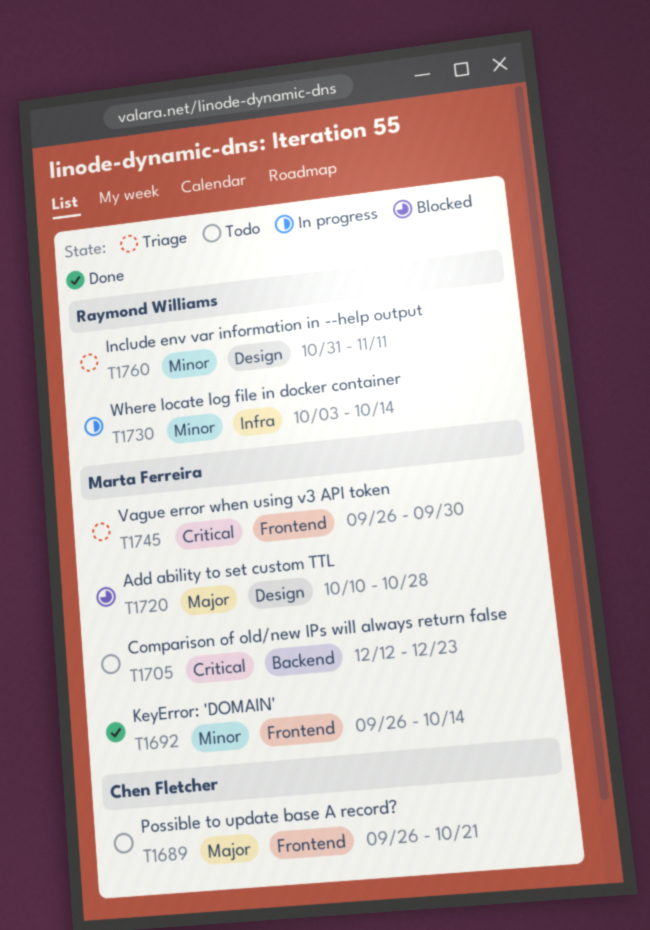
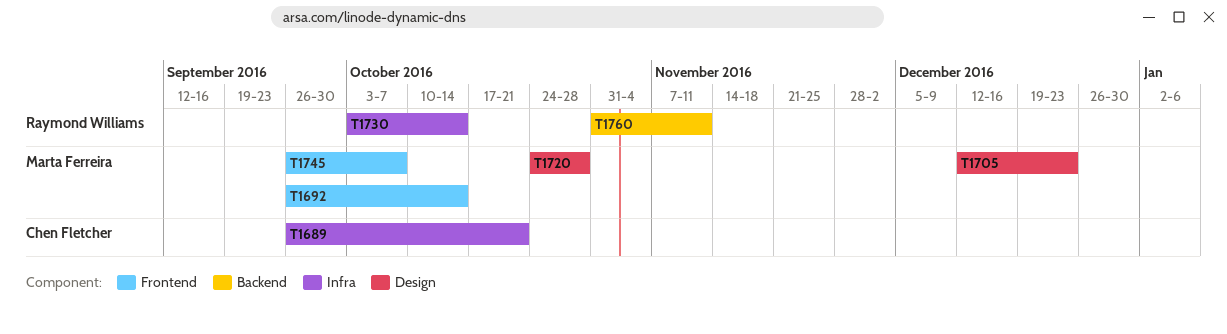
T1689, label: Frontend -> Infra
T1705, label: Backend -> Design
T1720, start: Oct 10 -> Oct 24
T1745, due: Sep 30 -> Oct 7
T1760, label: Design -> Backend

